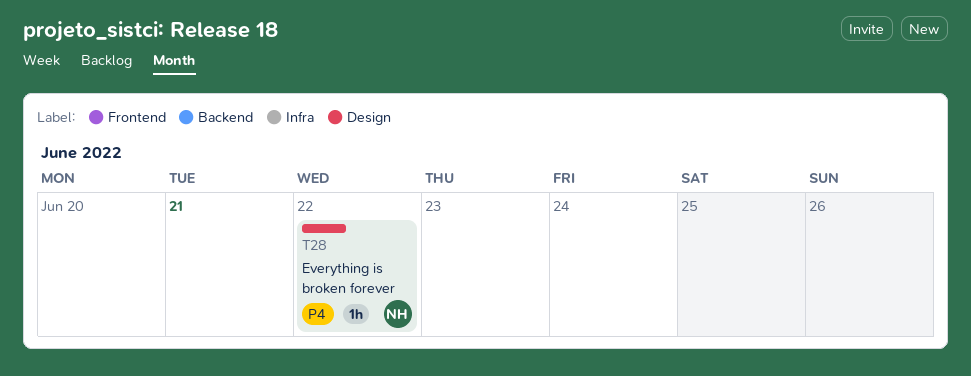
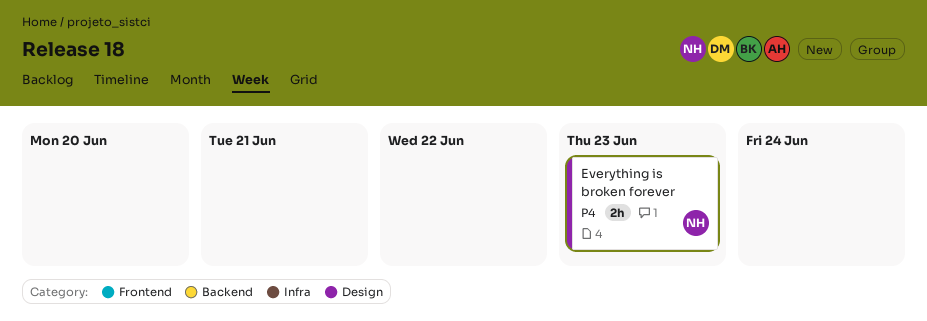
Everything is broken forever, estimate: 1h -> 2h
Everything is broken forever, due: Jun 22 -> Jun 23

